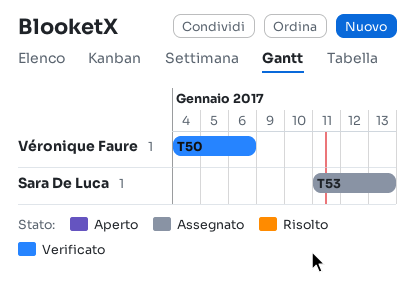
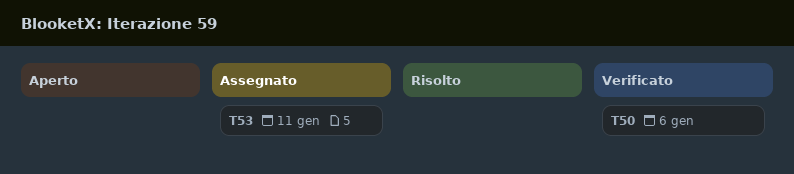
T53, due: Jan 13 -> Jan 11

